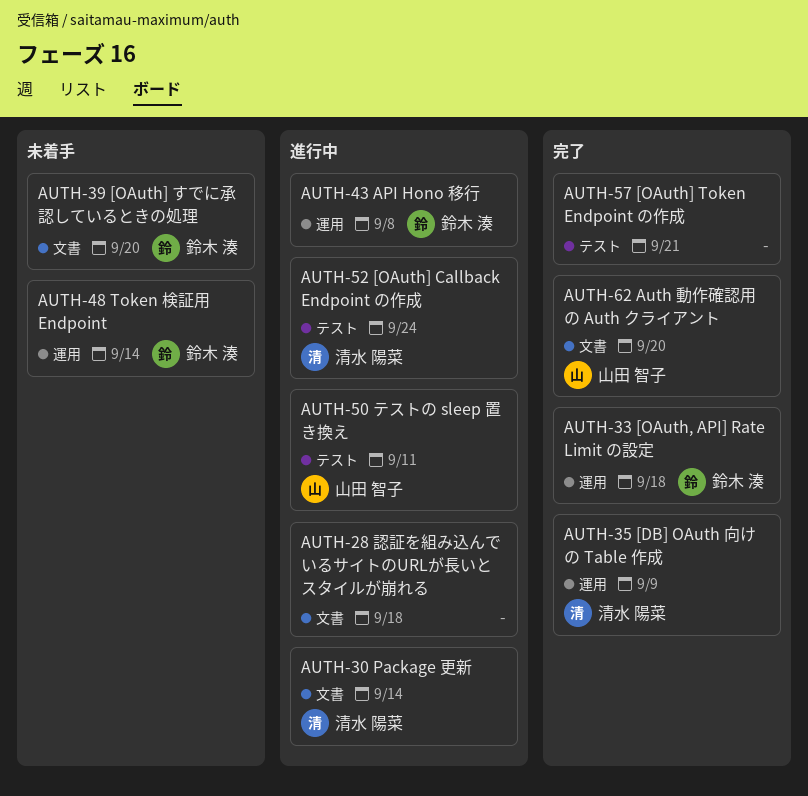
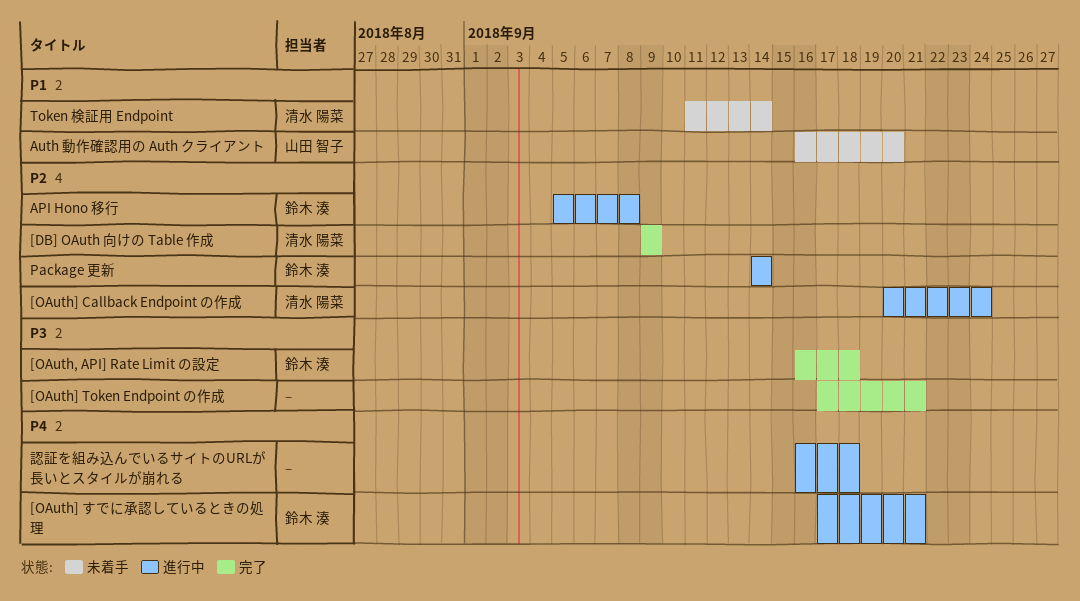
[OAuth] すでに承認しているときの処理, status: 未着手 -> 進行中
[OAuth] すでに承認しているときの処理, due: Sep 20 -> Sep 21
Auth 動作確認用の Auth クライアント, status: 完了 -> 未着手
Package 更新, owner: 清水 陽菜 -> 鈴木 湊
Token 検証用 Endpoint, owner: 鈴木 湊 -> 清水 陽菜
テストの sleep 置き換え: present -> none

